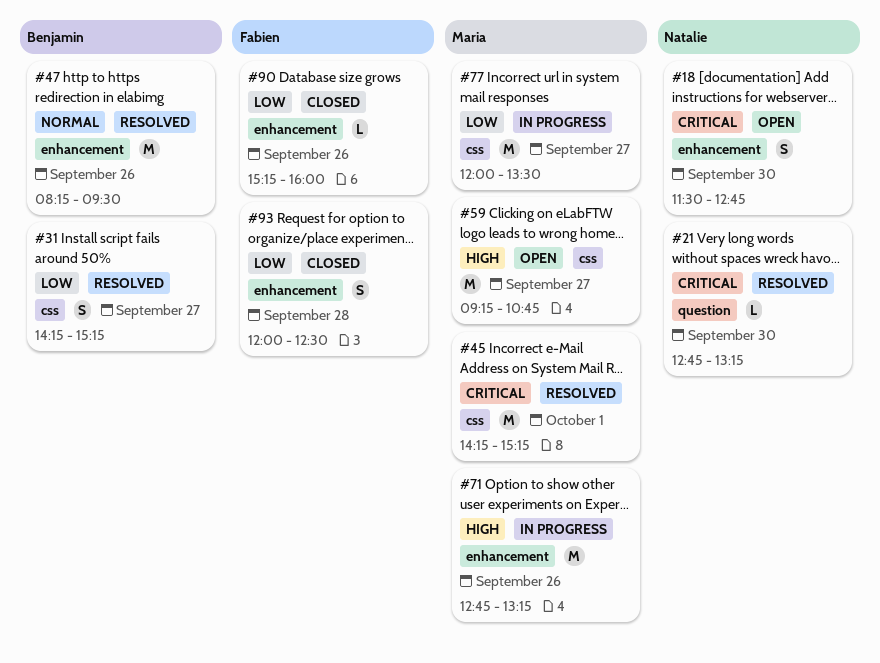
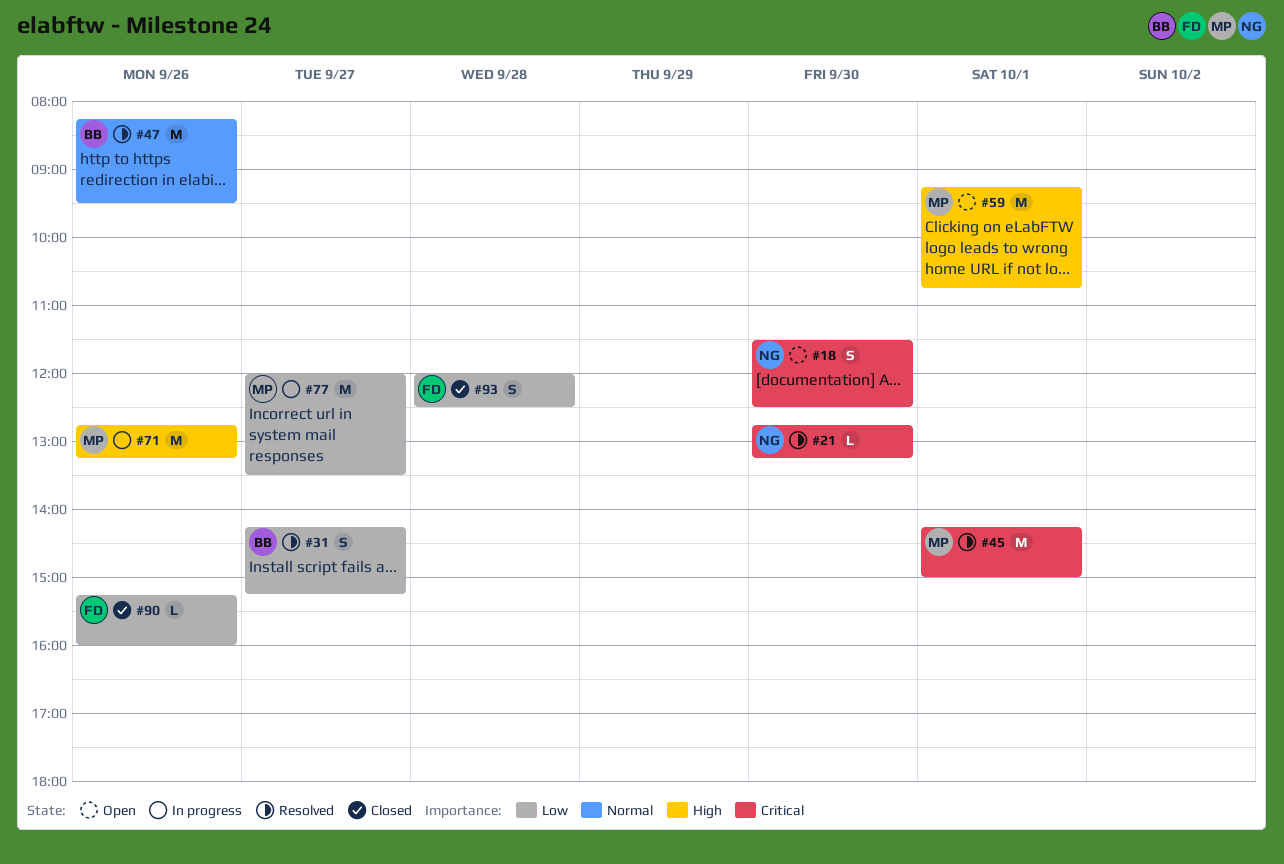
#18, ends: 12:45 -> 12:30
#45, ends: 15:15 -> 15:00
#59, day: Sep 27 -> Oct 1

